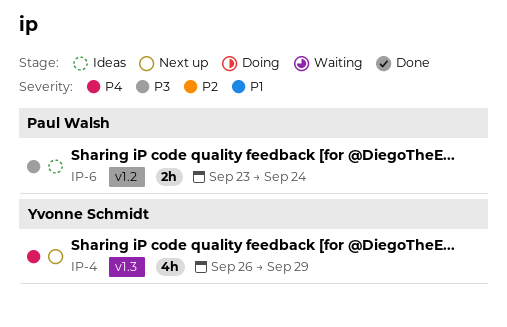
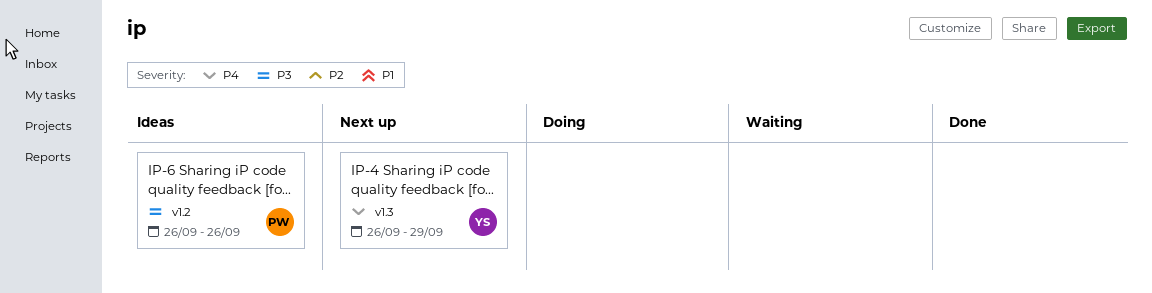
IP-6, start: Sep 23 -> Sep 26
IP-6, due: Sep 24 -> Sep 26

